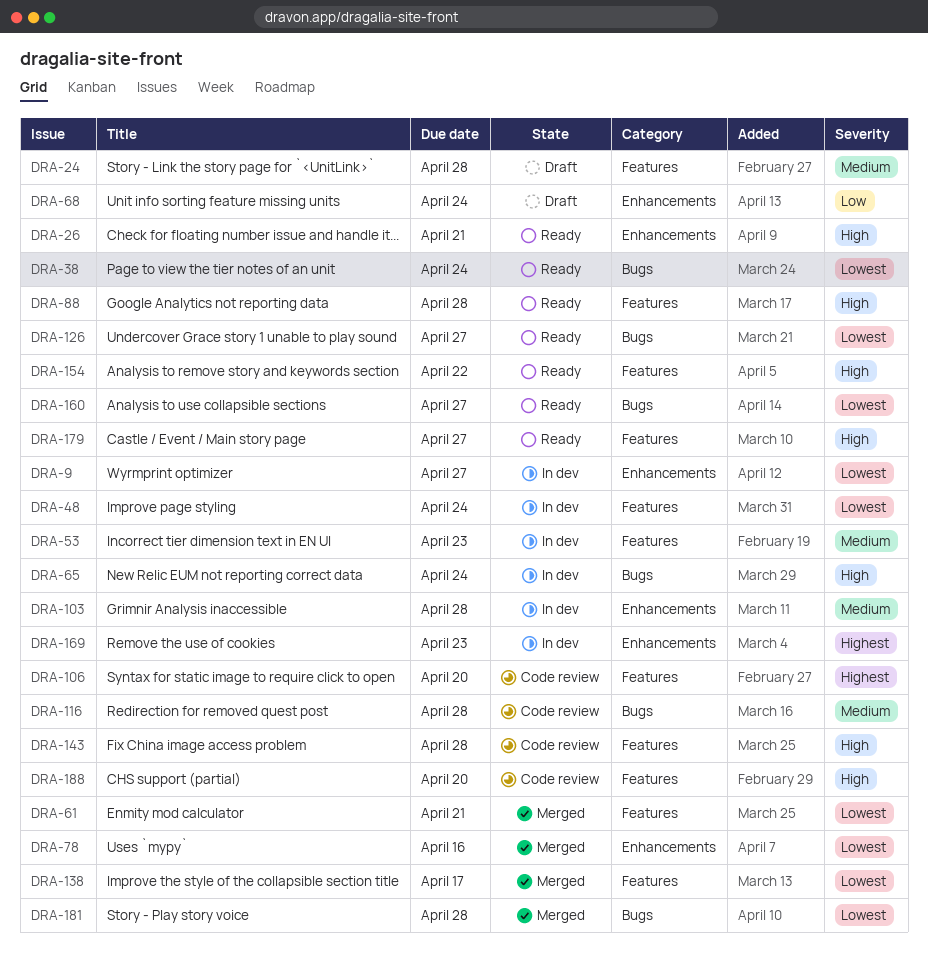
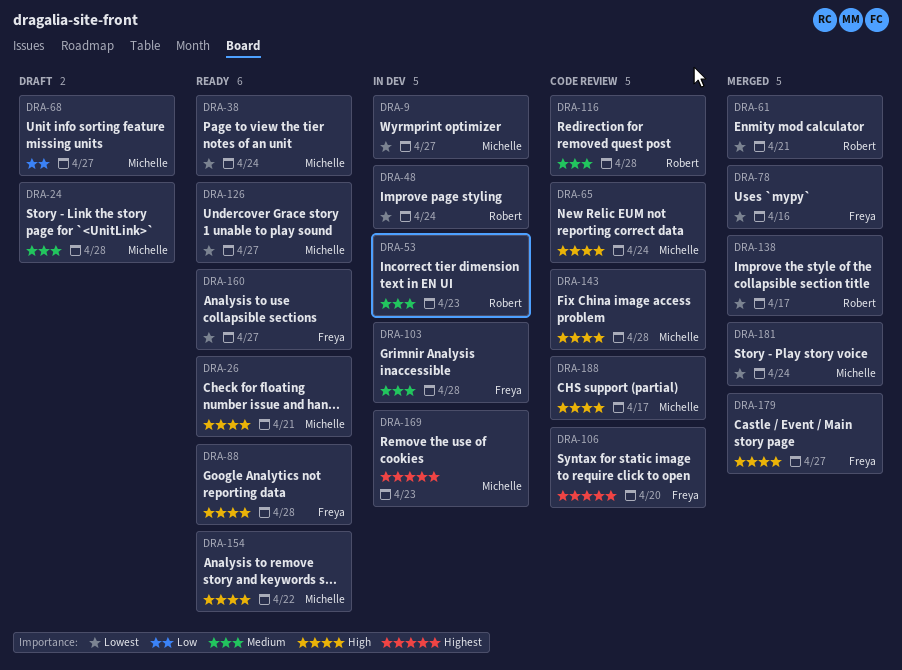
DRA-65, status: In dev -> Code review
DRA-68, due: Apr 24 -> Apr 27
DRA-179, status: Ready -> Merged
DRA-181, due: Apr 28 -> Apr 24
DRA-188, due: Apr 20 -> Apr 17

